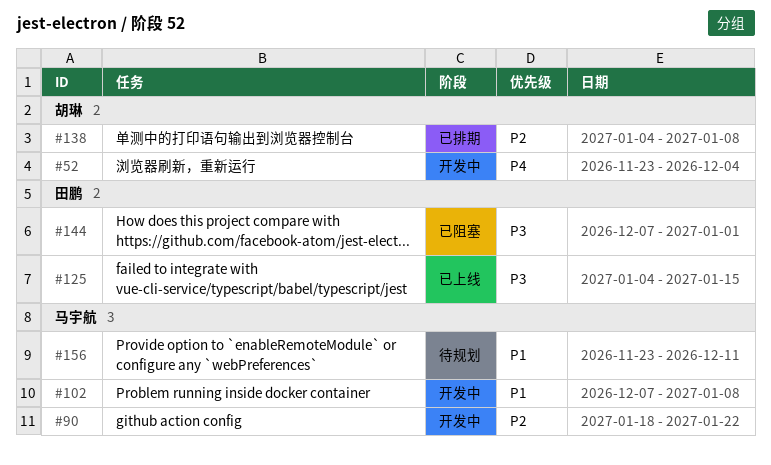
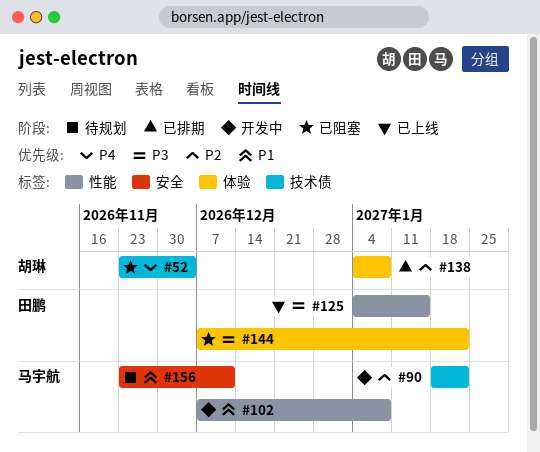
#52, status: 开发中 -> 已阻塞
#144, due: Jan 1 -> Jan 22

